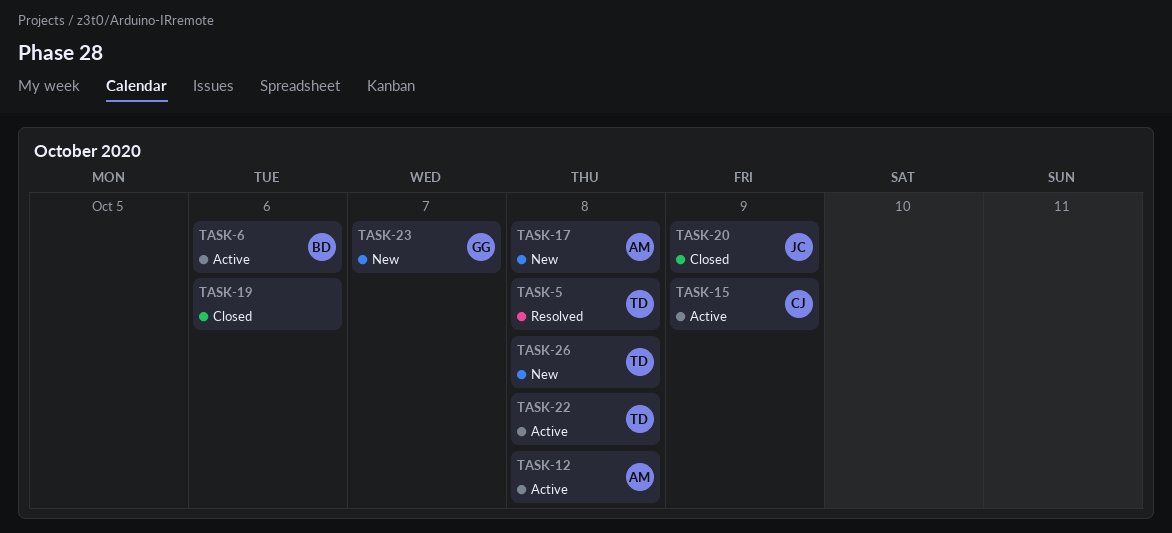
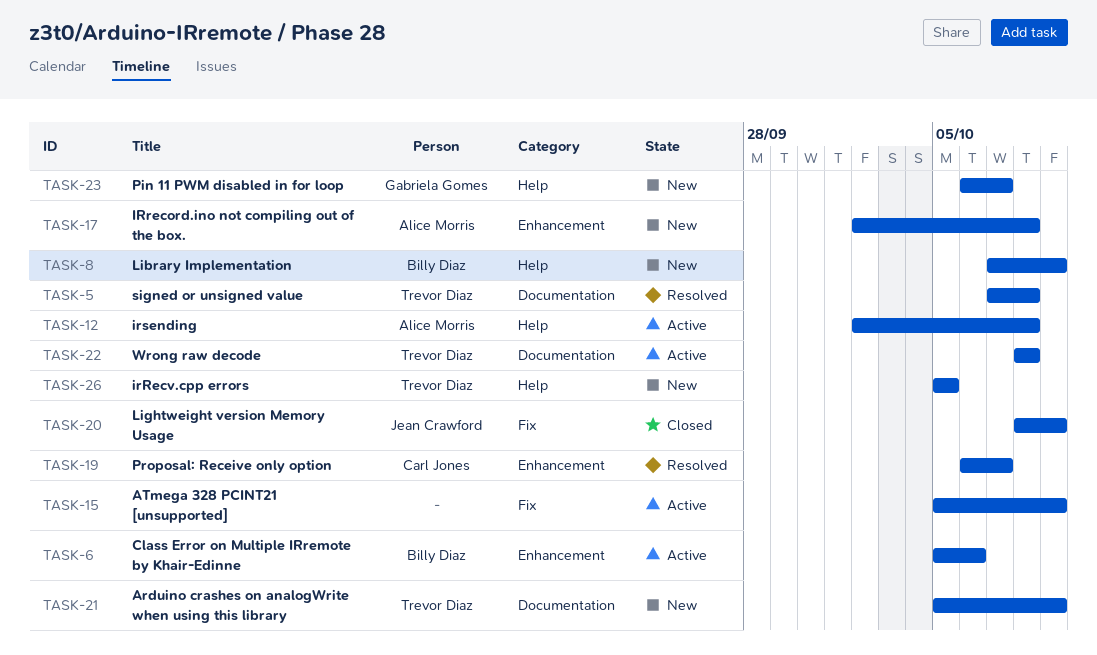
TASK-8: none -> present
TASK-15, owner: Carl Jones -> none
TASK-19, status: Closed -> Resolved
TASK-19, owner: none -> Carl Jones
TASK-19, due: Oct 6 -> Oct 7
TASK-21: none -> present
TASK-26, due: Oct 8 -> Oct 5

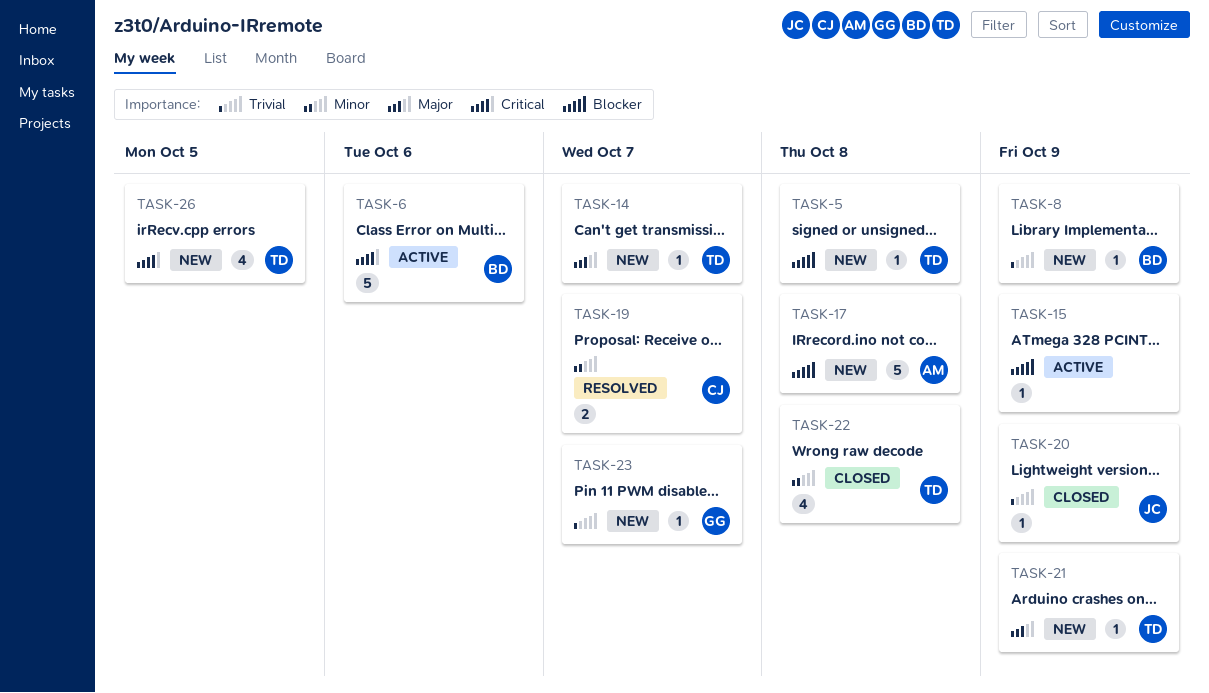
TASK-5, status: Resolved -> New
TASK-12: present -> none
TASK-14: none -> present
TASK-22, status: Active -> Closed

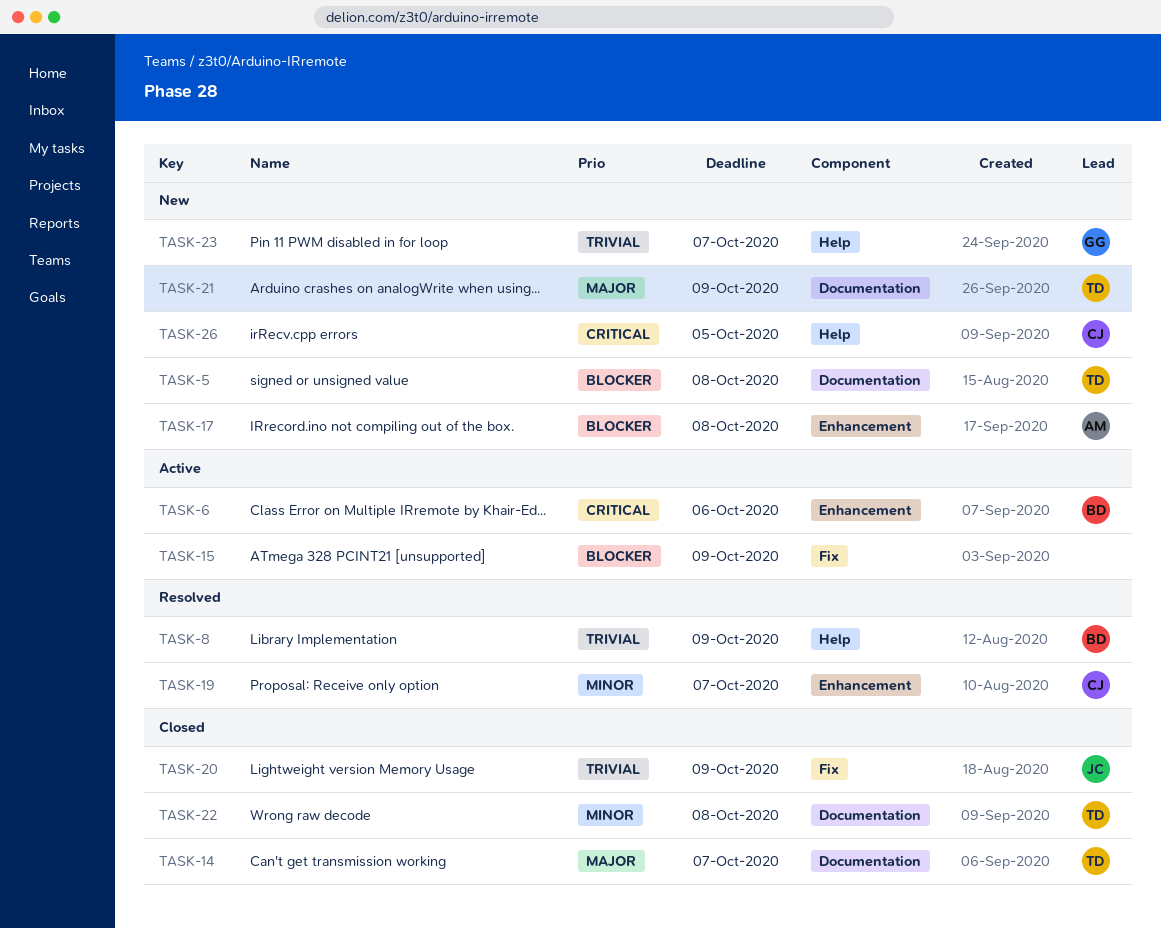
TASK-8, status: New -> Resolved
TASK-14, status: New -> Closed
TASK-26, owner: TD -> CJ

